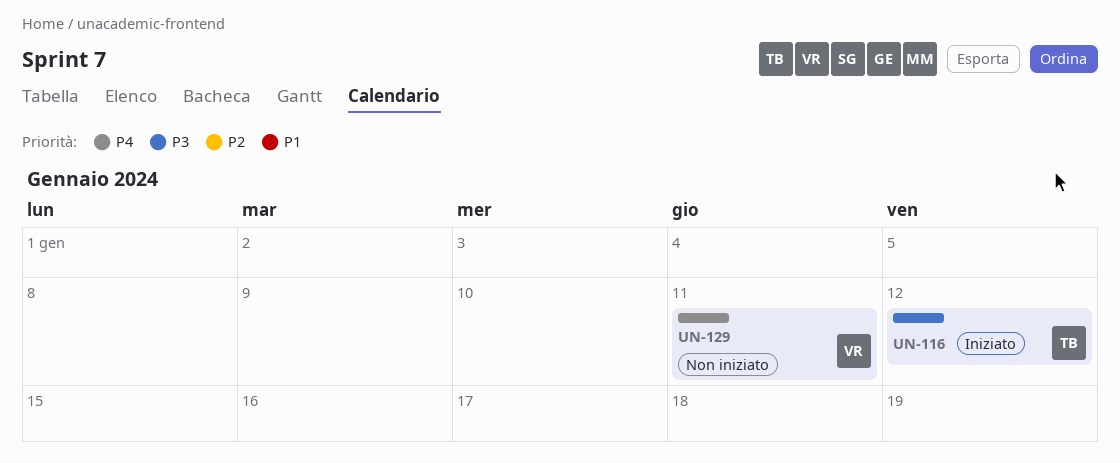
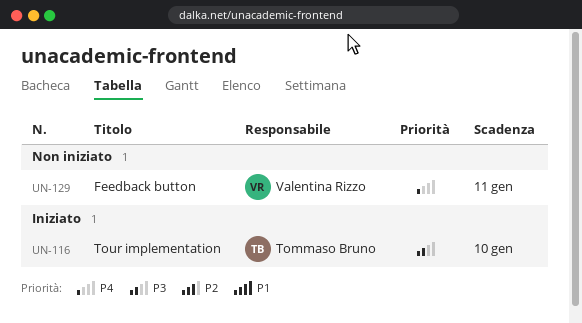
UN-116, due: Jan 12 -> Jan 10

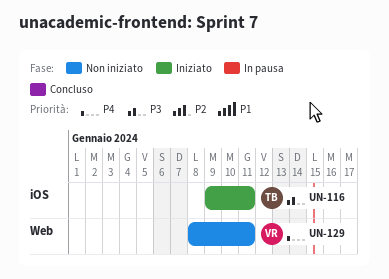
UN-116, due: Jan 10 -> Jan 11

